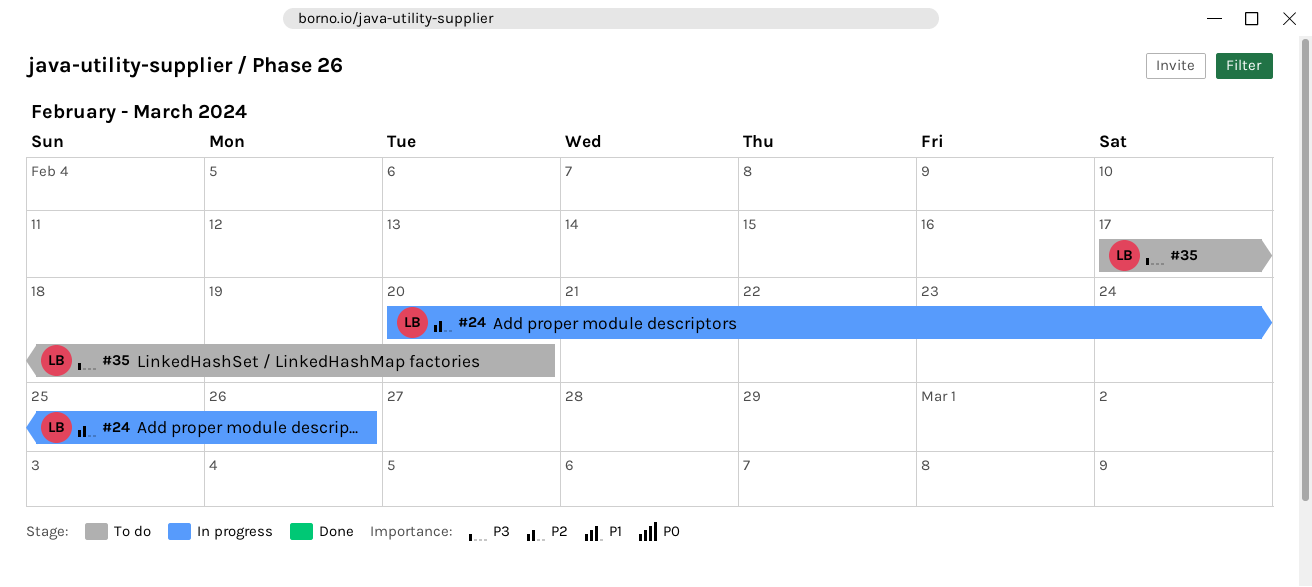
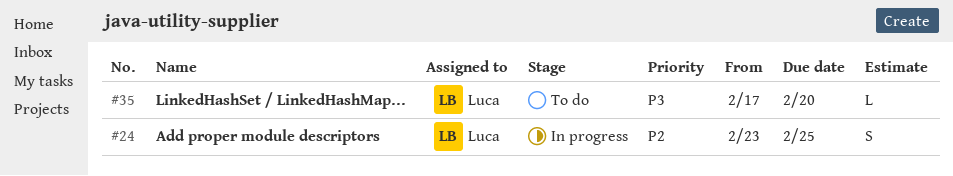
#24, start: Feb 20 -> Feb 23
#24, due: Feb 26 -> Feb 25

